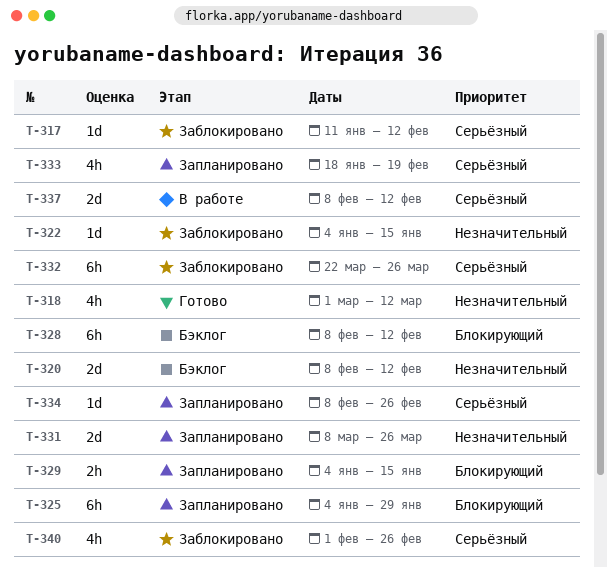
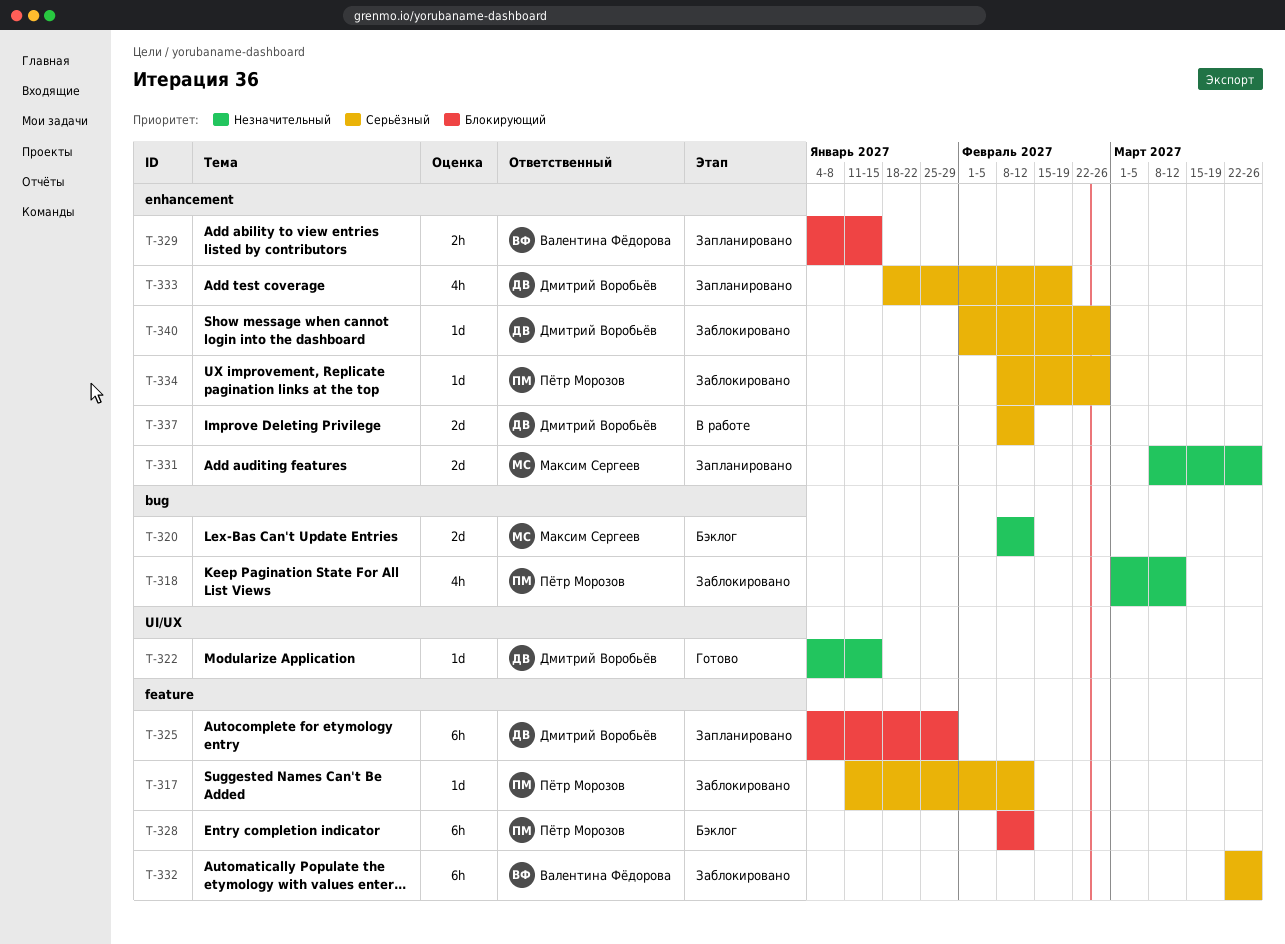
T-318, status: Готово -> Заблокировано
T-322, status: Заблокировано -> Готово
T-334, status: Запланировано -> Заблокировано
T-340, estimate: 4h -> 1d

